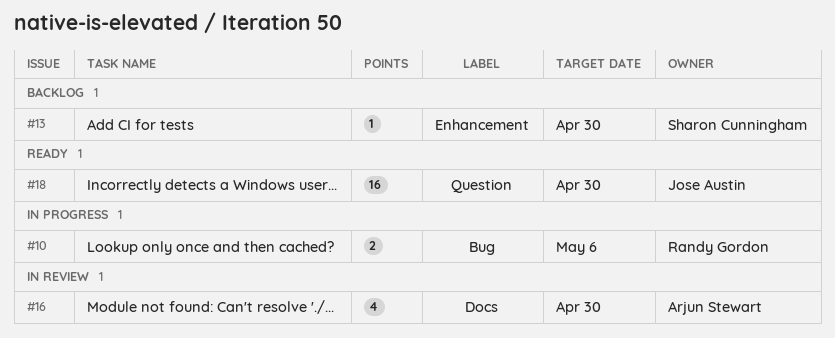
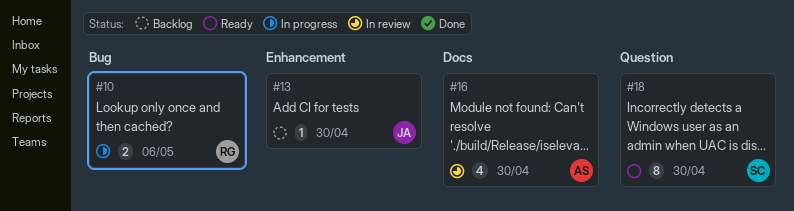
#13, owner: Sharon Cunningham -> Jose Austin
#18, owner: Jose Austin -> Sharon Cunningham
#18, estimate: 16 -> 8

